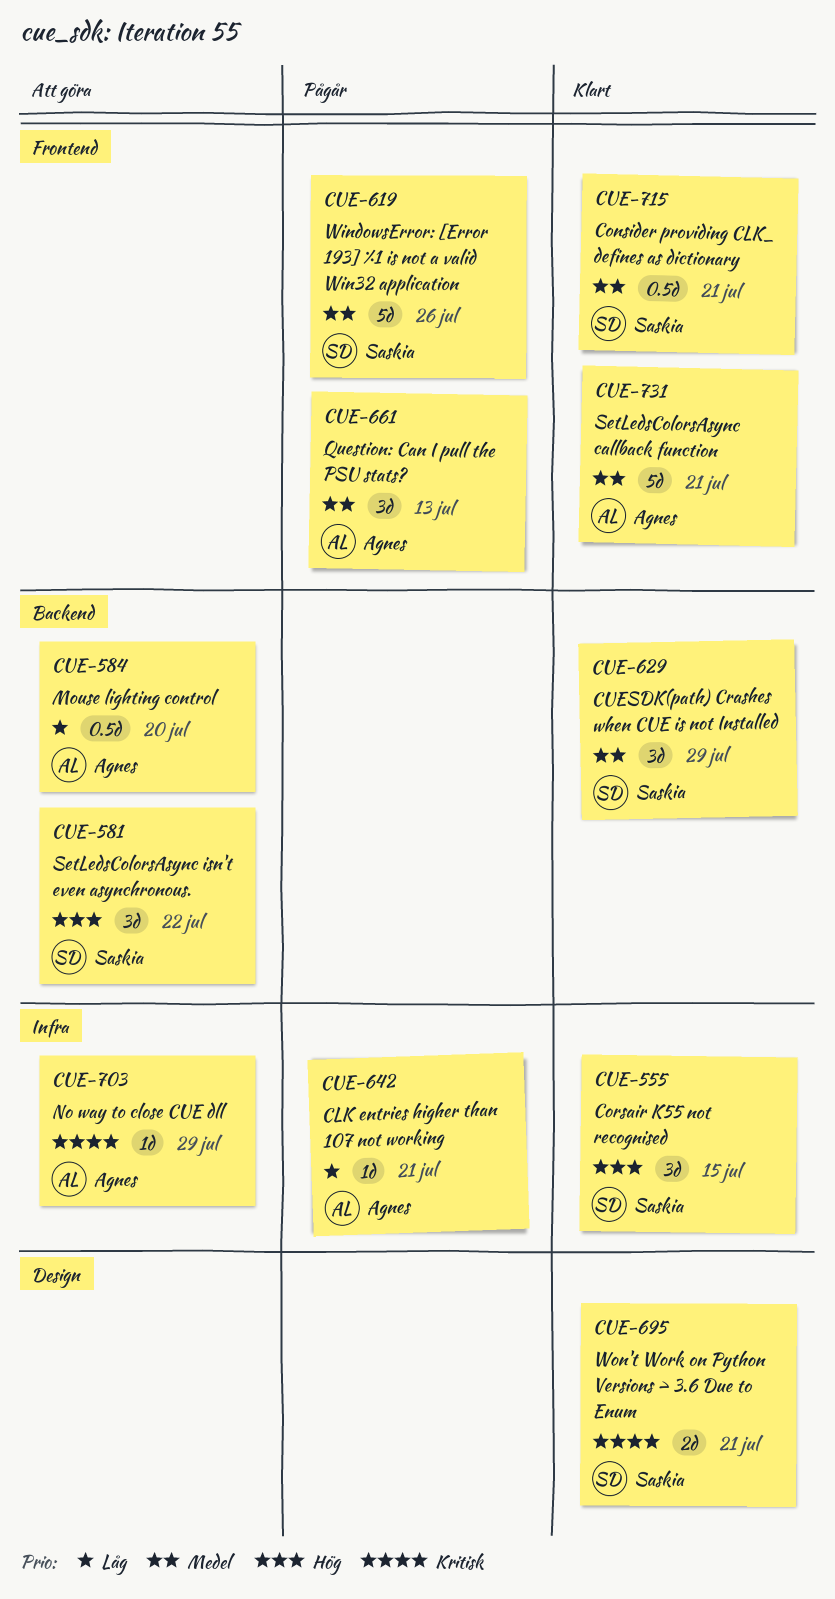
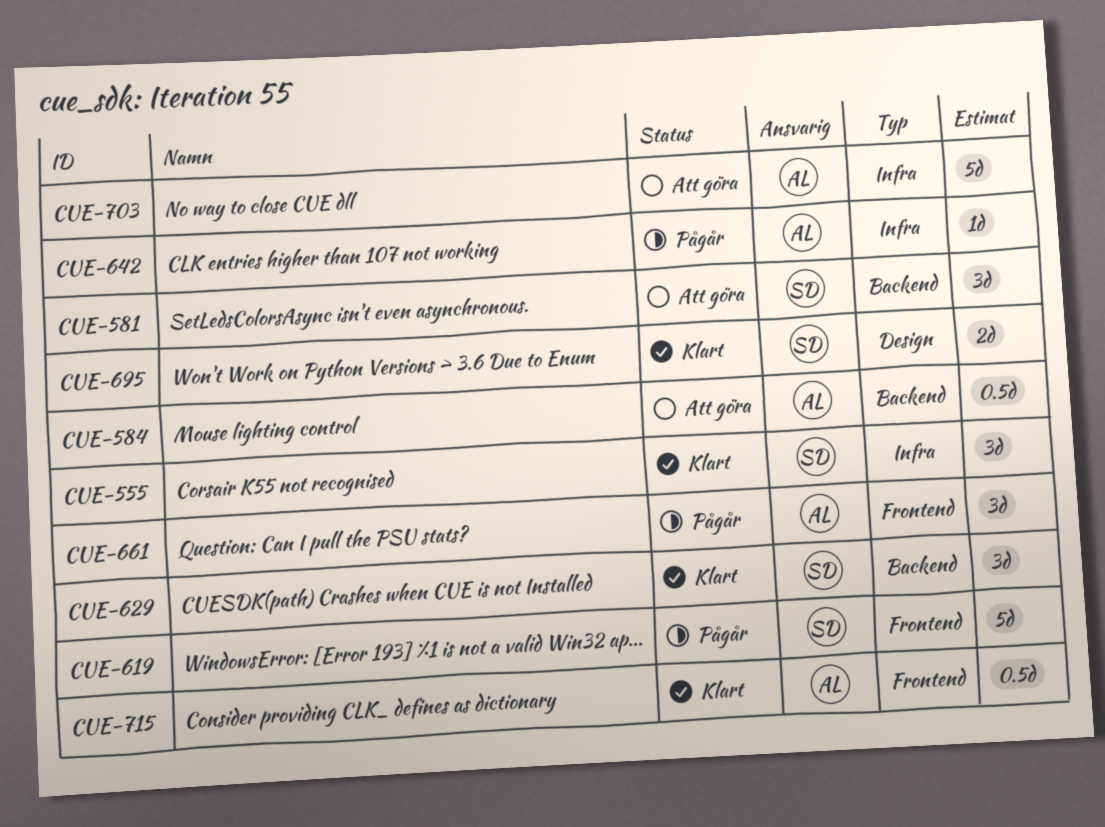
CUE-703, estimate: 1d -> 5d
CUE-715, owner: Saskia -> Agnes
CUE-731: present -> none

